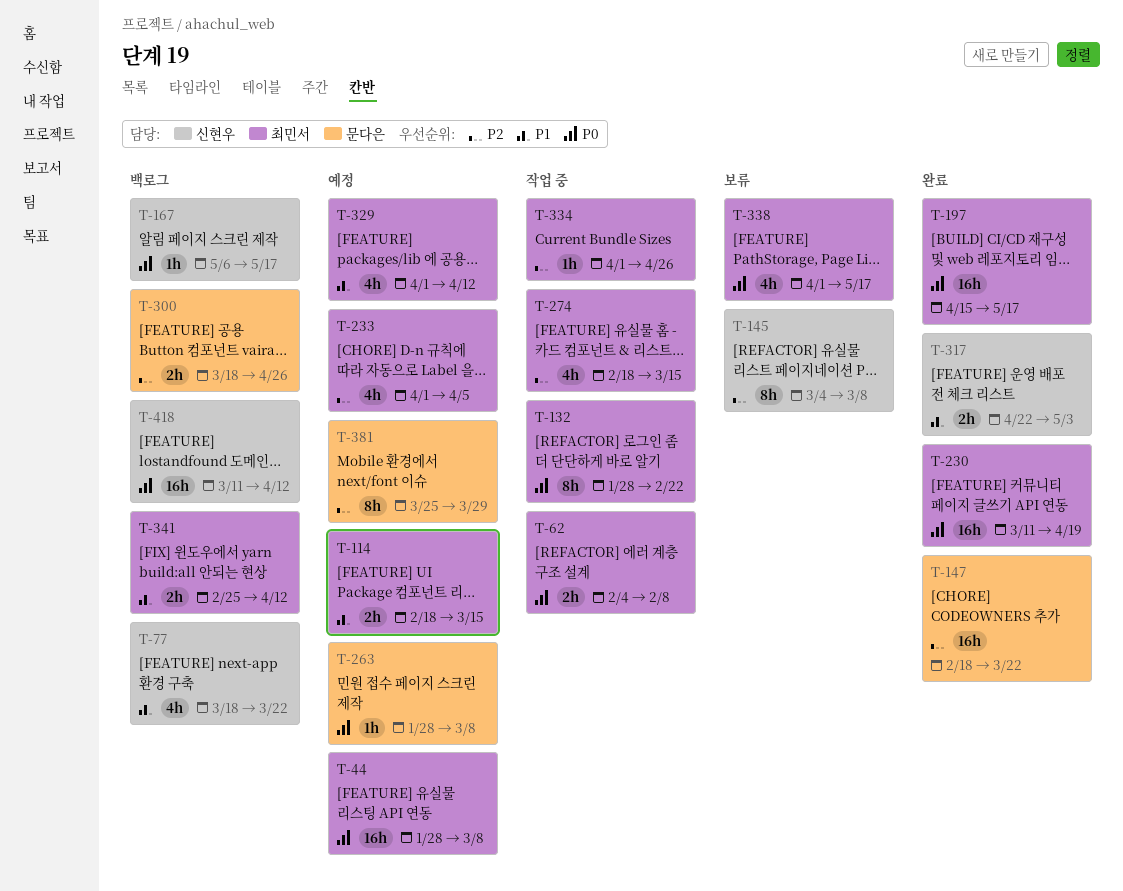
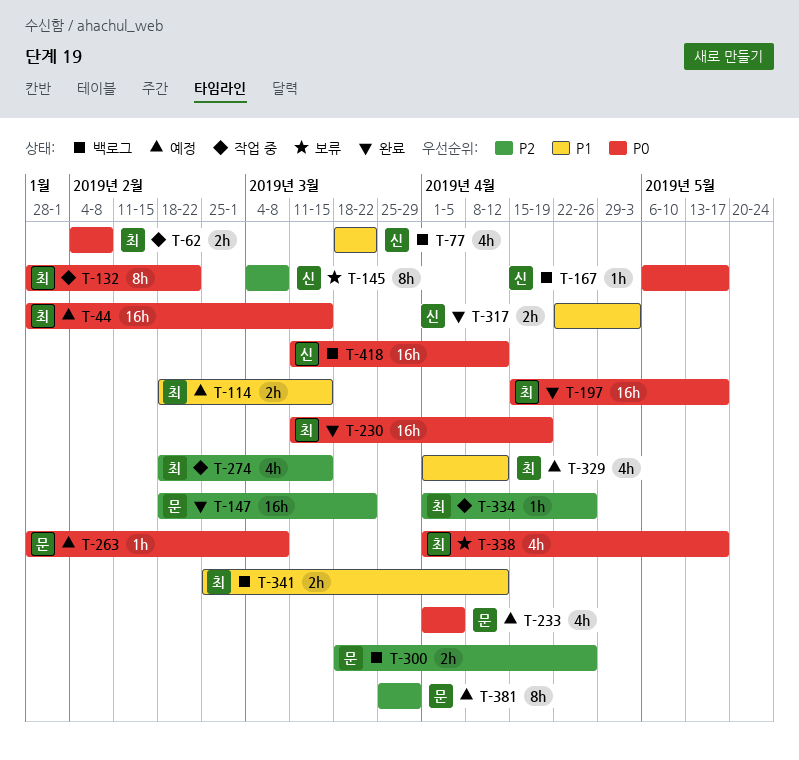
T-44, due: Mar 8 -> Mar 15
T-233, owner: 최민서 -> 문다은
T-233, priority: P2 -> P0

